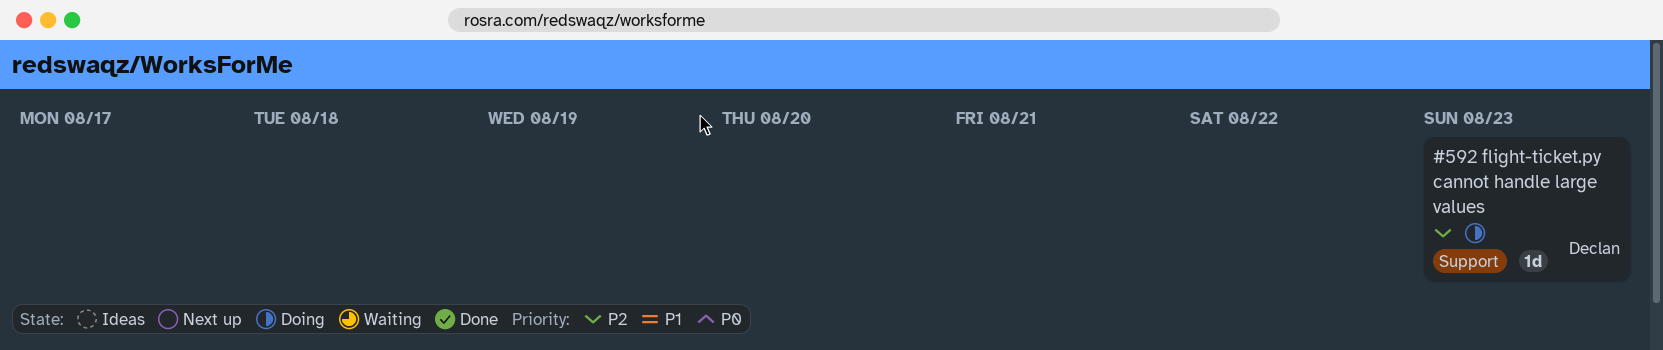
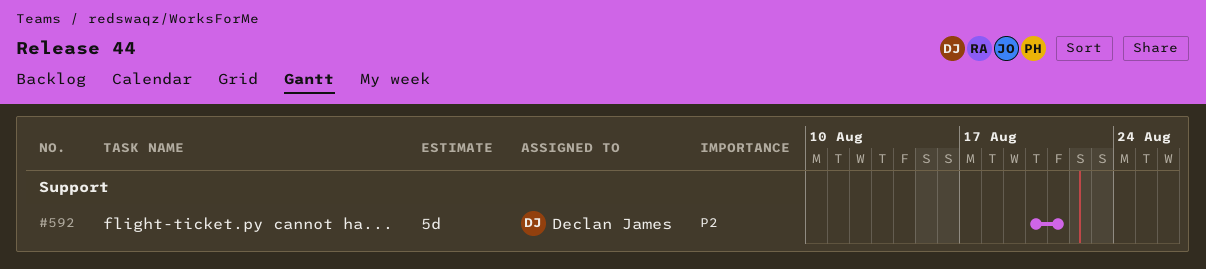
#592, estimate: 1d -> 5d
#592, due: Aug 23 -> Aug 21

